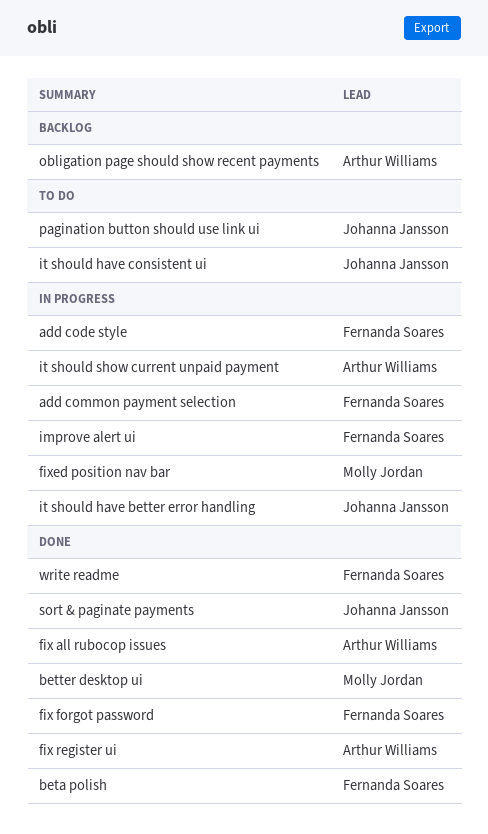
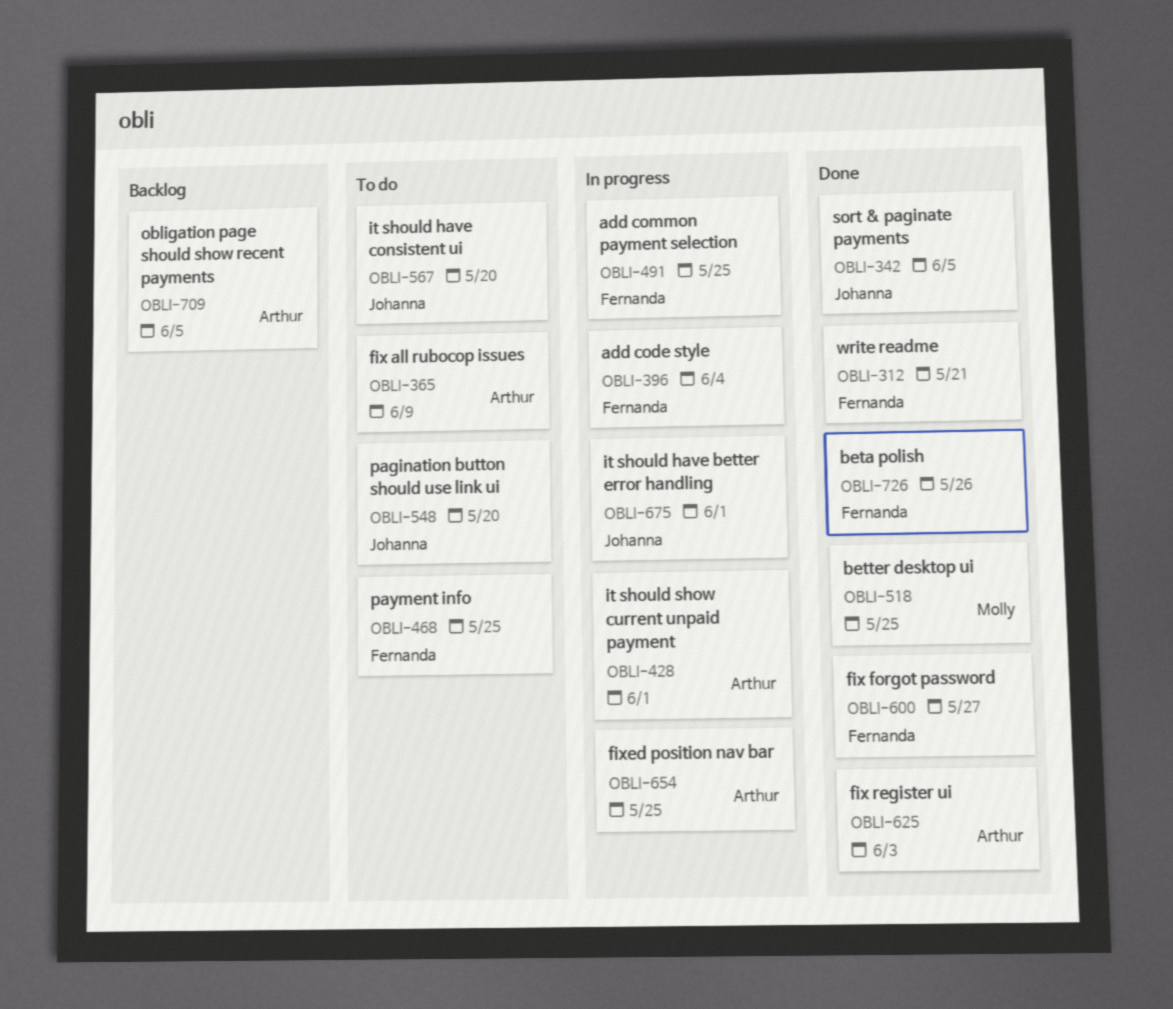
fix all rubocop issues, status: Done -> To do
fixed position nav bar, owner: Molly Jordan -> Arthur Williams
improve alert ui: present -> none
payment info: none -> present

